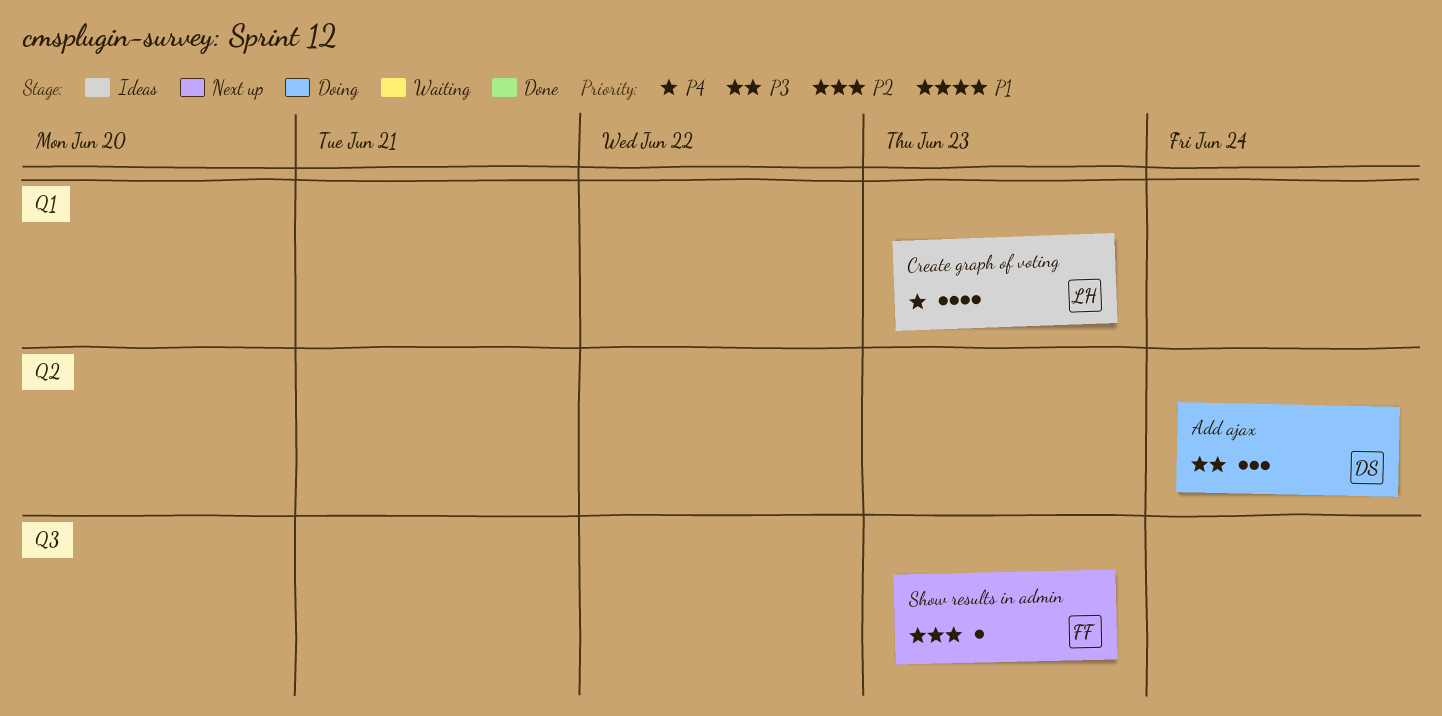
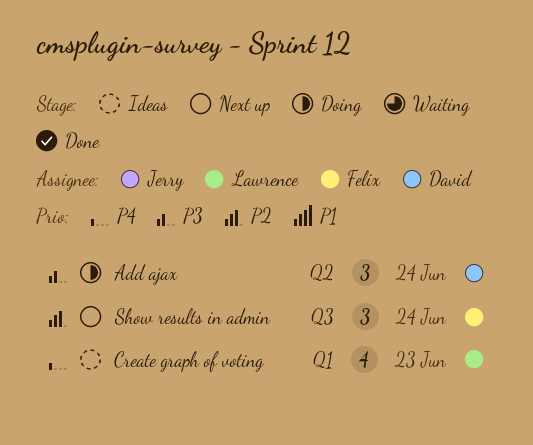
Show results in admin, estimate: 1 -> 3
Show results in admin, due: Jun 23 -> Jun 24

